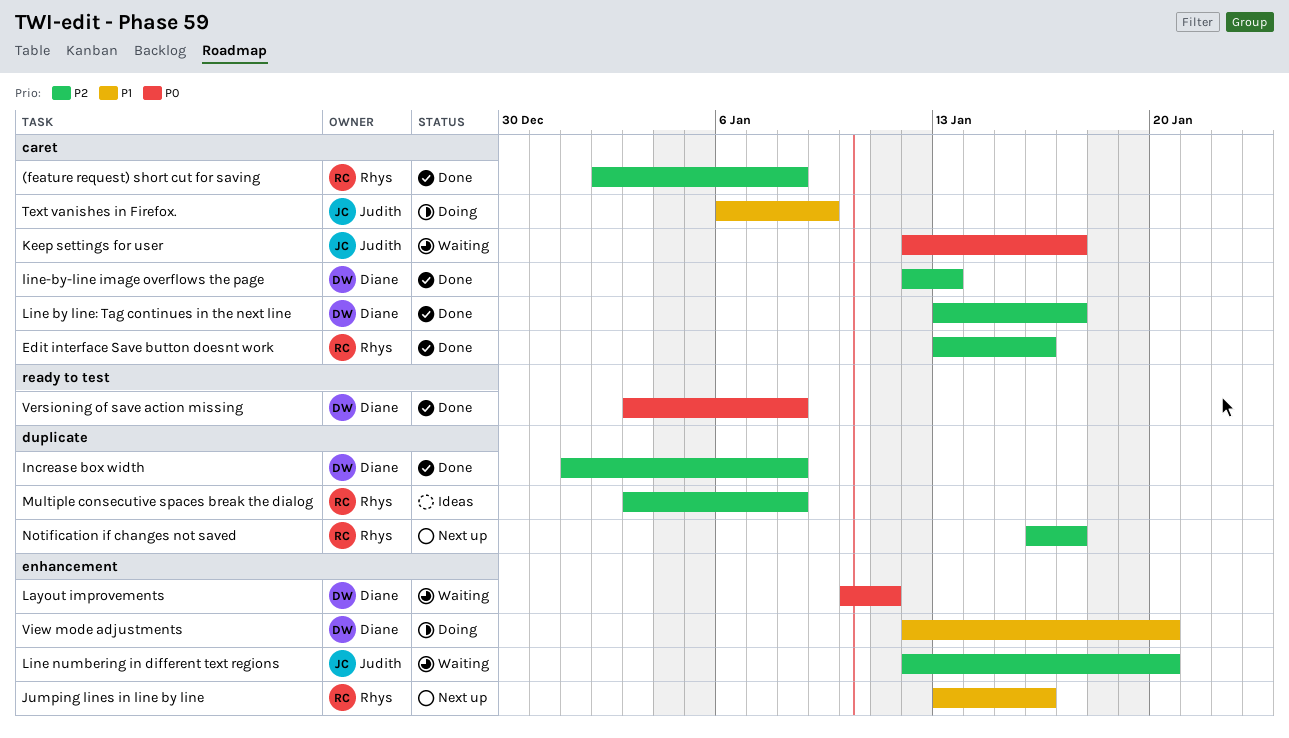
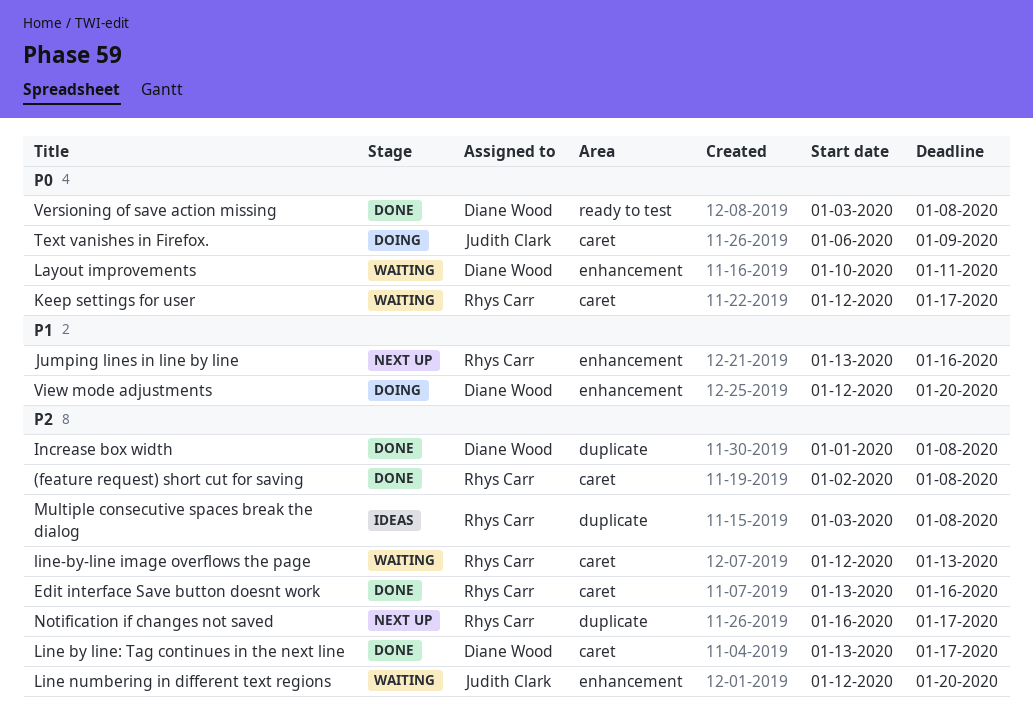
Keep settings for user, owner: Judith Clark -> Rhys Carr
line-by-line image overflows the page, status: Done -> Waiting
line-by-line image overflows the page, owner: Diane Wood -> Rhys Carr
Text vanishes in Firefox., priority: P1 -> P0

